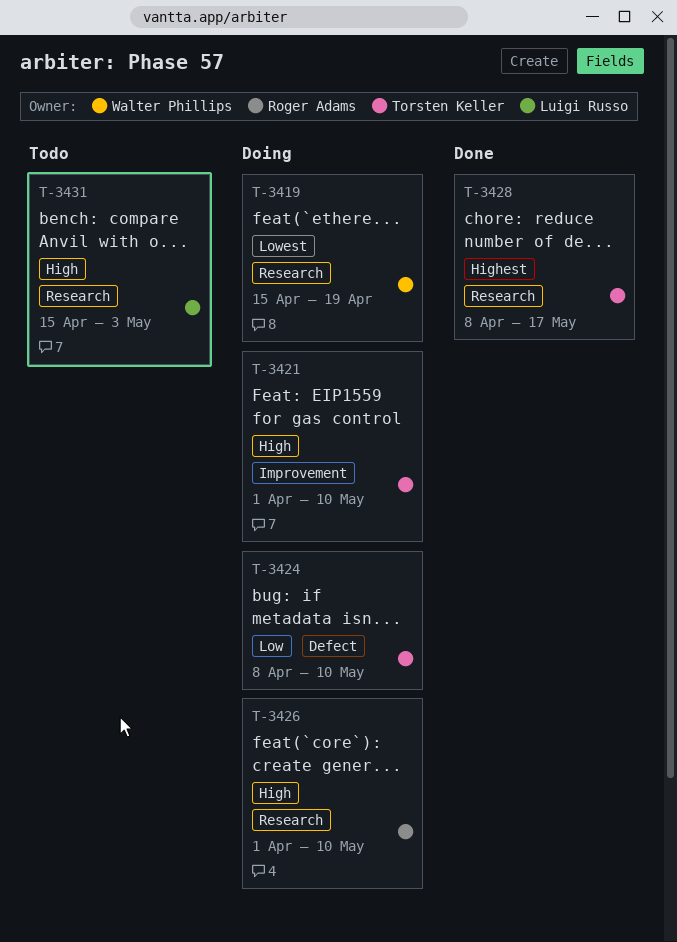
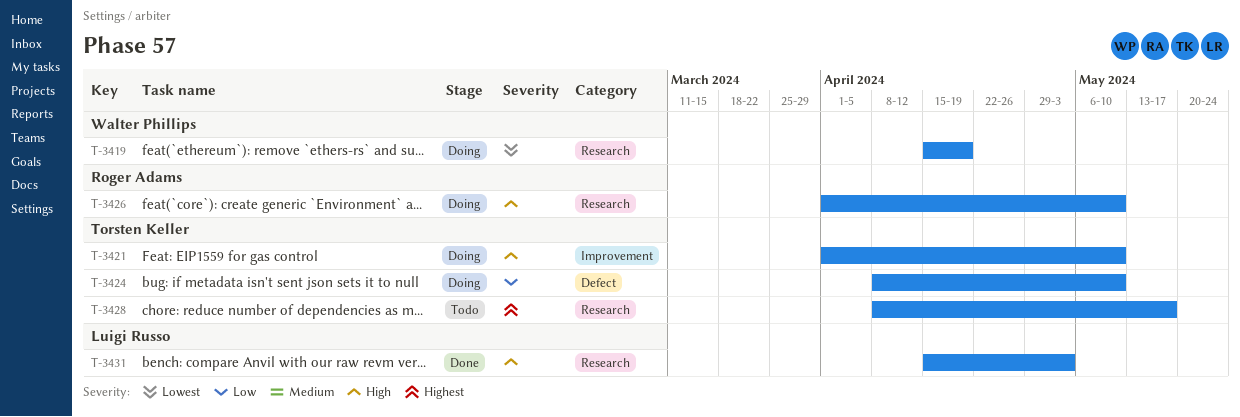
T-3428, status: Done -> Todo
T-3431, status: Todo -> Done

